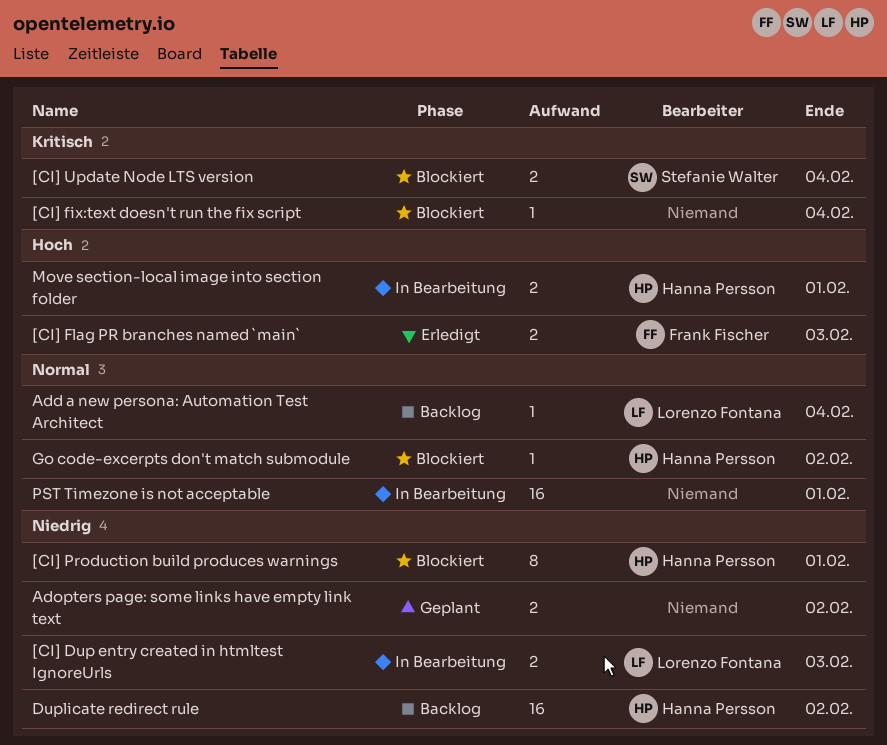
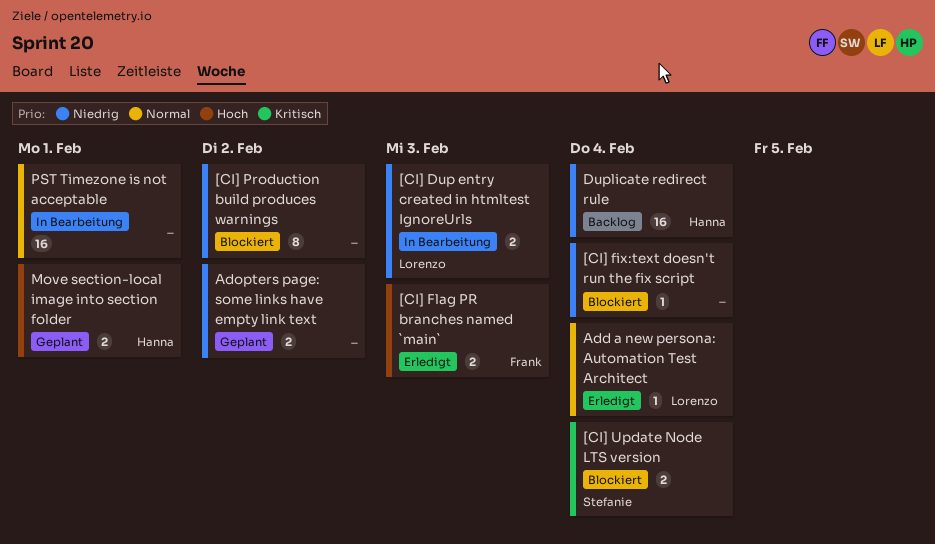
[CI] fix:text doesn't run the fix script, priority: Kritisch -> Niedrig
[CI] Production build produces warnings, owner: Hanna Persson -> none
[CI] Production build produces warnings, due: Feb 1 -> Feb 2
Add a new persona: Automation Test Architect, status: Backlog -> Erledigt
Duplicate redirect rule, due: Feb 2 -> Feb 4
Go code-excerpts don't match submodule: present -> none
Move section-local image into section folder, status: In Bearbeitung -> Geplant

